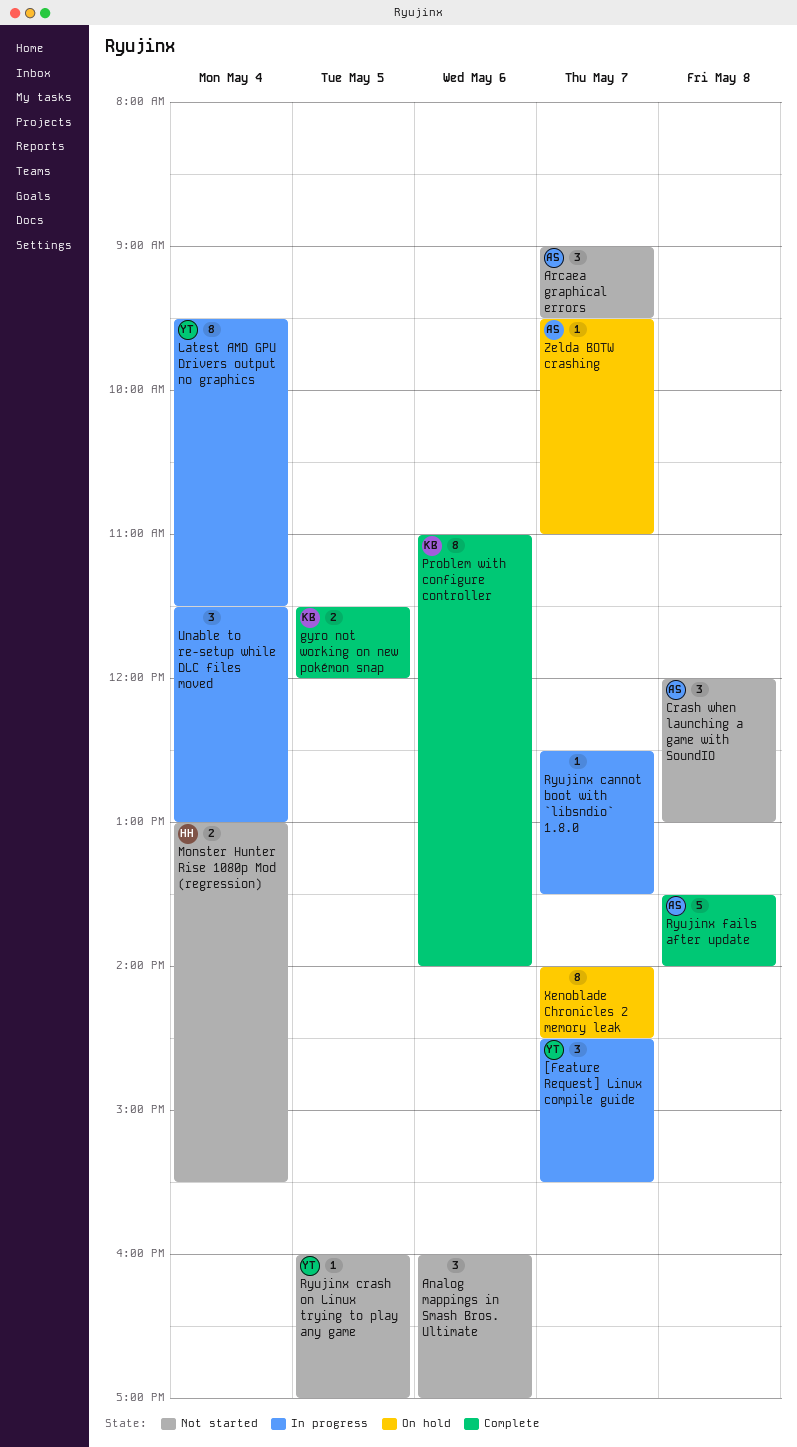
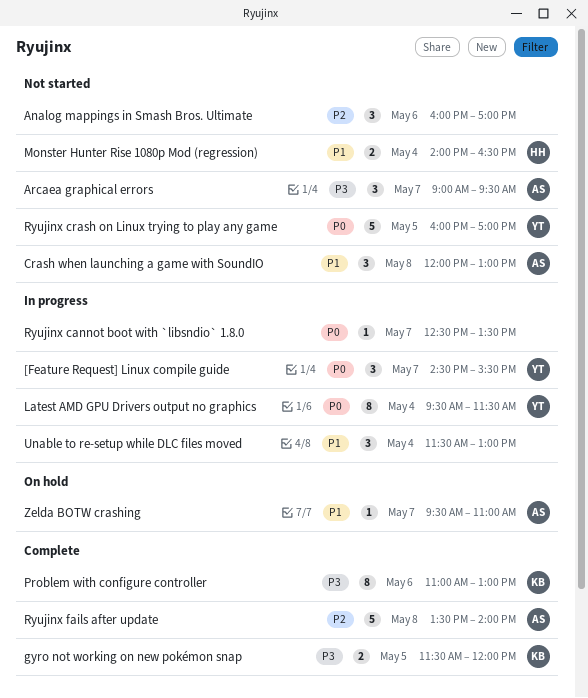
Monster Hunter Rise 1080p Mod (regression), begins: 13:00 -> 14:00
Monster Hunter Rise 1080p Mod (regression), ends: 15:30 -> 16:30
Problem with configure controller, ends: 14:00 -> 13:00
Ryujinx crash on Linux trying to play any game, estimate: 1 -> 5
Xenoblade Chronicles 2 memory leak: present -> none

